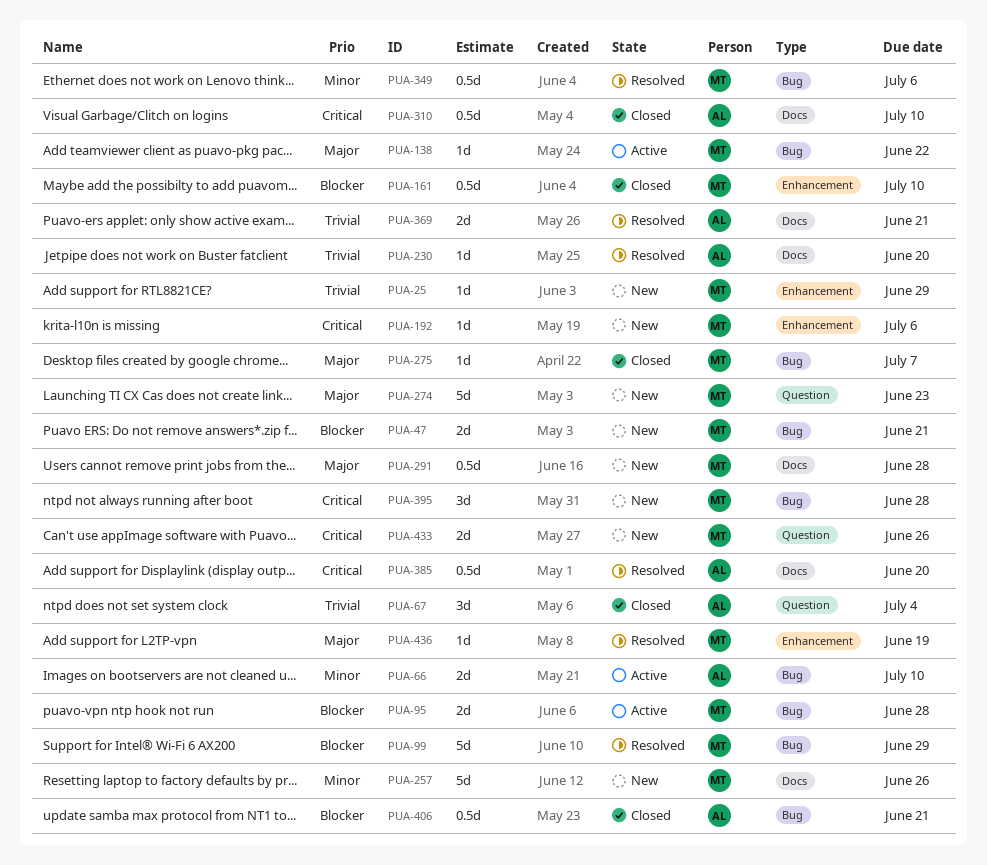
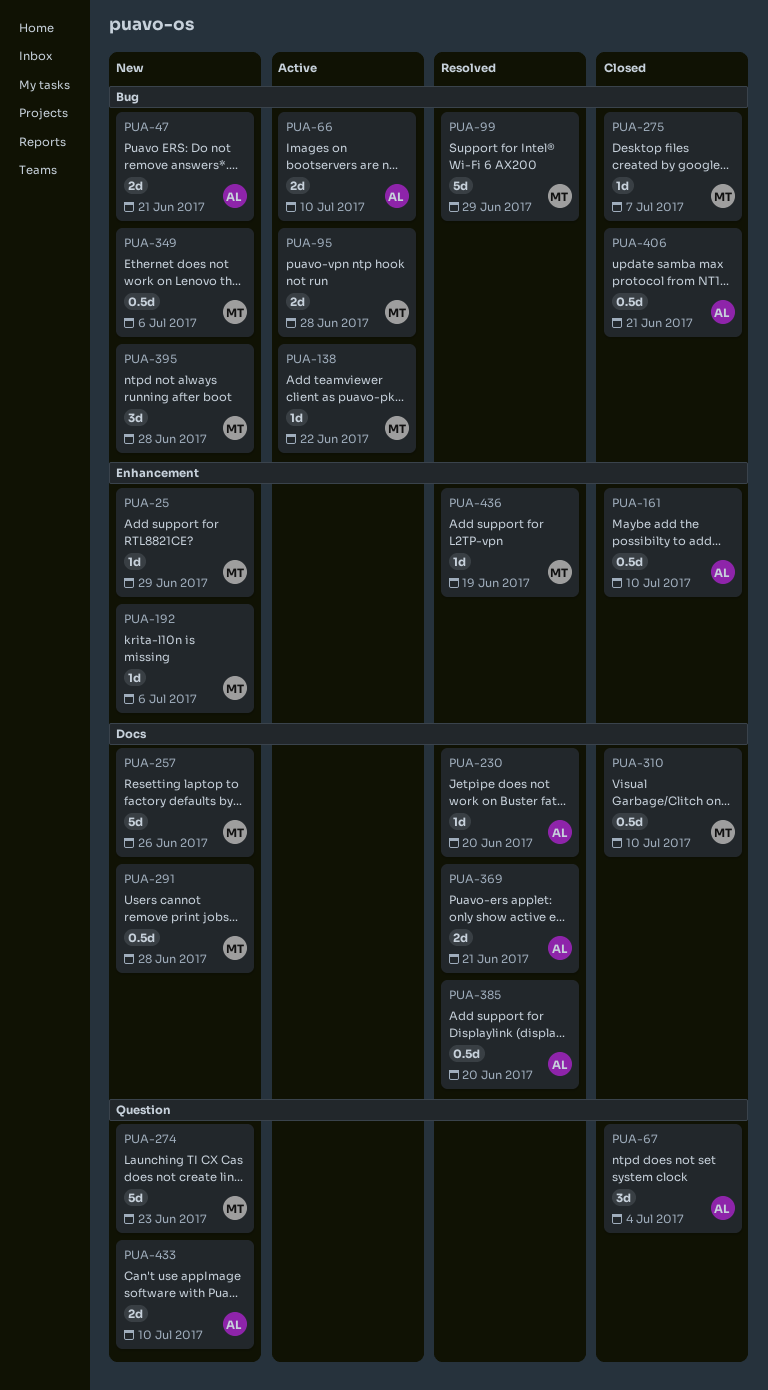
PUA-47, owner: MT -> AL
PUA-161, owner: MT -> AL
PUA-310, owner: AL -> MT
PUA-349, status: Resolved -> New
PUA-433, owner: MT -> AL
PUA-433, due: Jun 26 -> Jul 10

